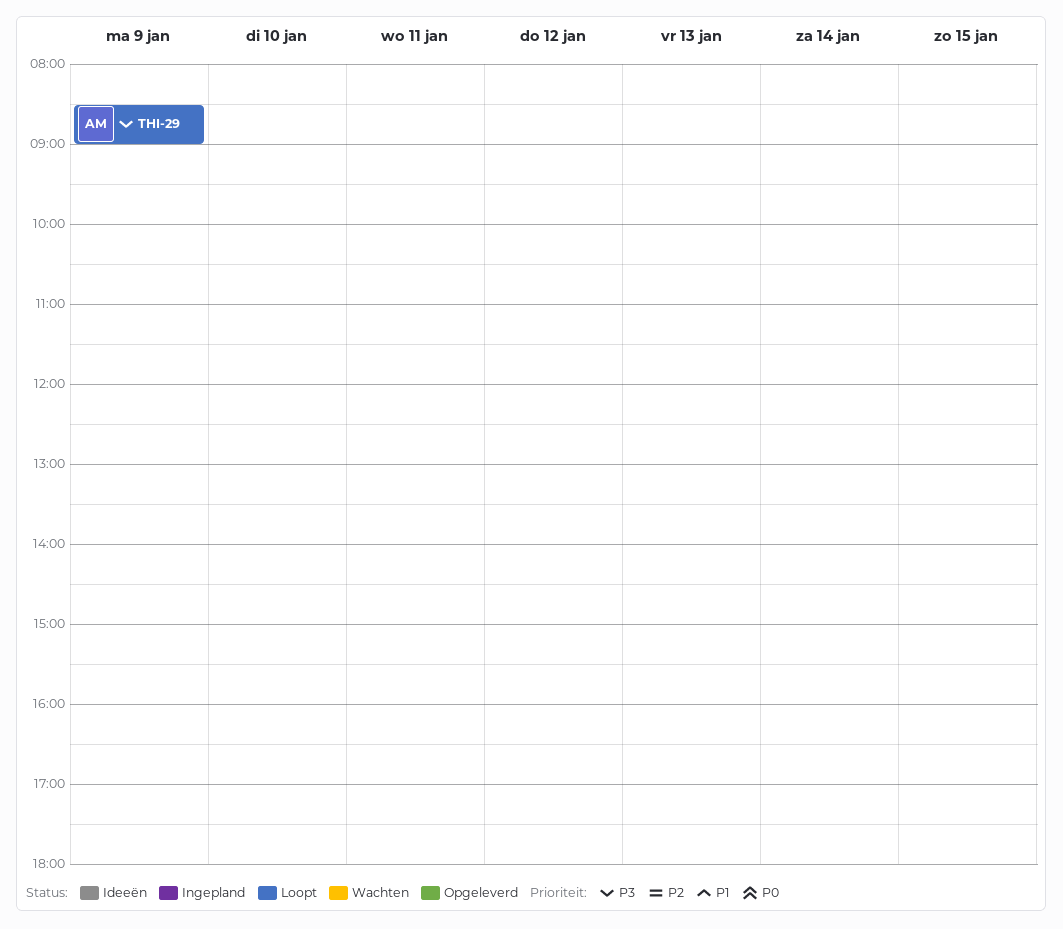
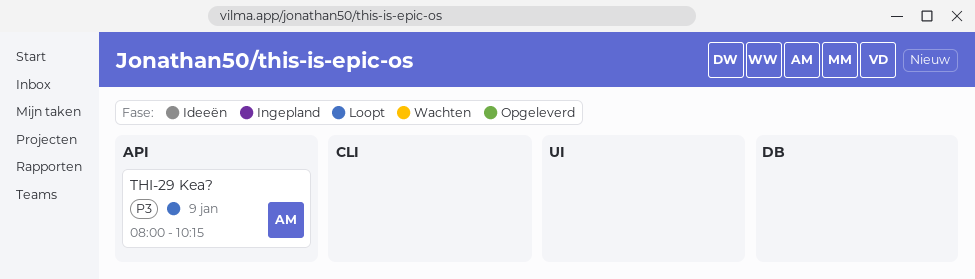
THI-29, begins: 08:30 -> 08:00
THI-29, ends: 09:00 -> 10:15

